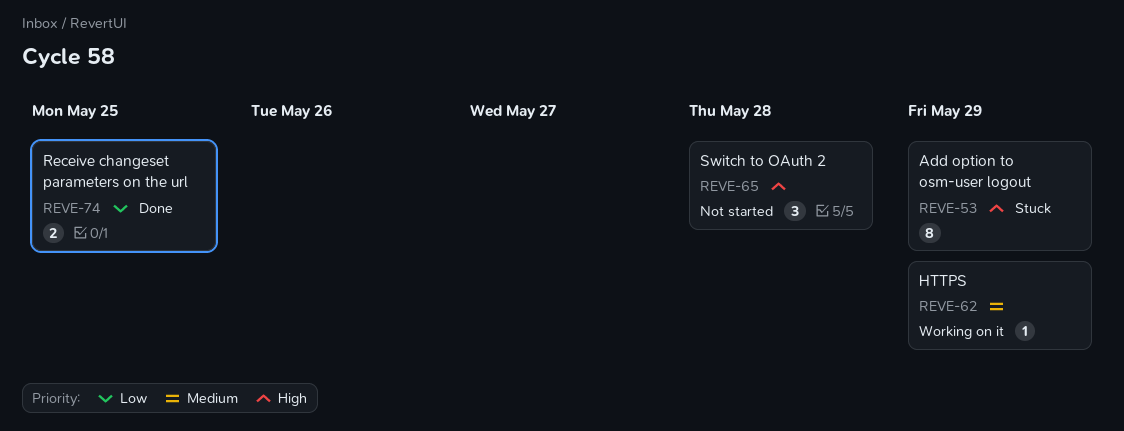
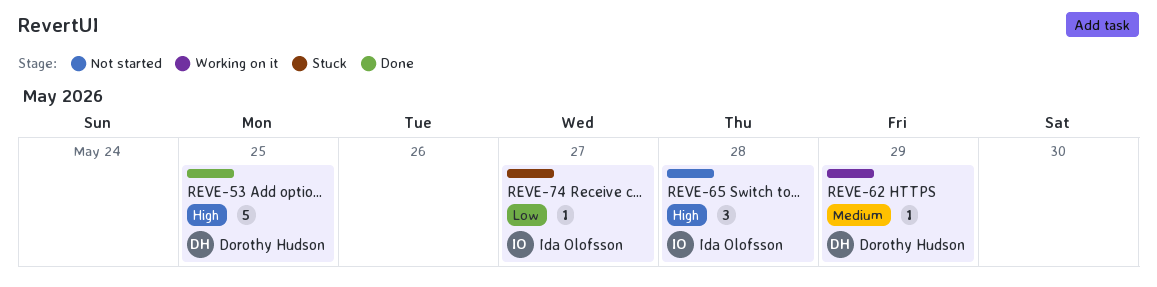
REVE-53, status: Stuck -> Done
REVE-53, estimate: 8 -> 5
REVE-53, due: May 29 -> May 25
REVE-74, status: Done -> Stuck
REVE-74, estimate: 2 -> 1
REVE-74, due: May 25 -> May 27

